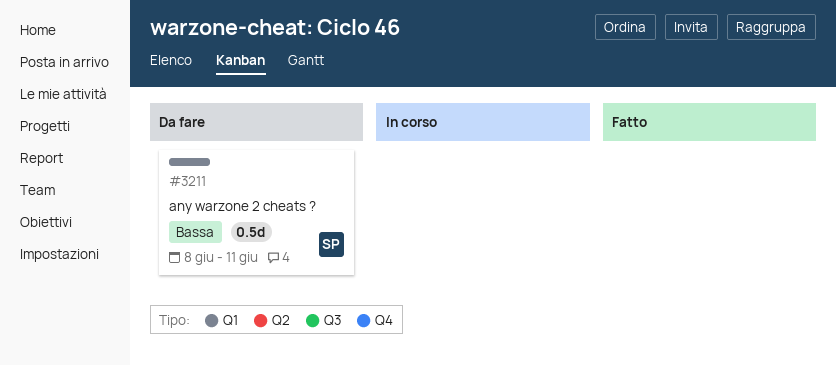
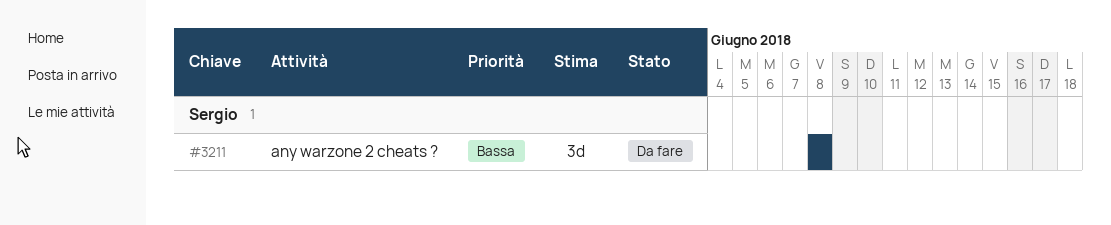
#3211, estimate: 0.5d -> 3d
#3211, due: Jun 11 -> Jun 8

